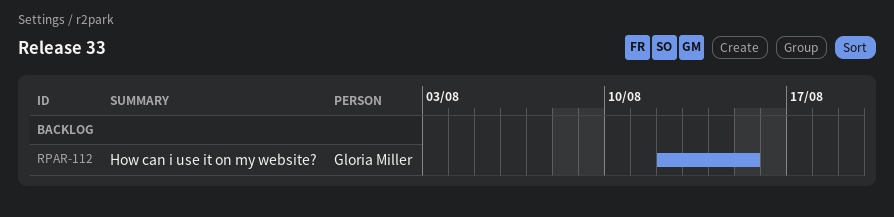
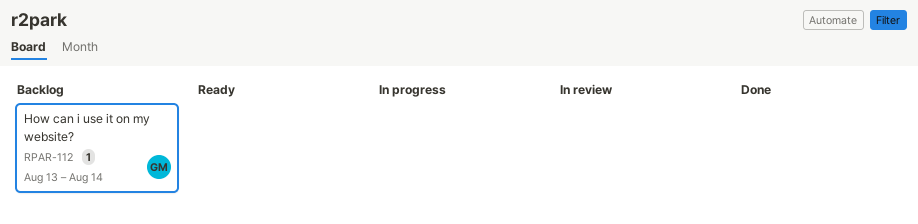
RPAR-112, start: Aug 12 -> Aug 13
RPAR-112, due: Aug 15 -> Aug 14

